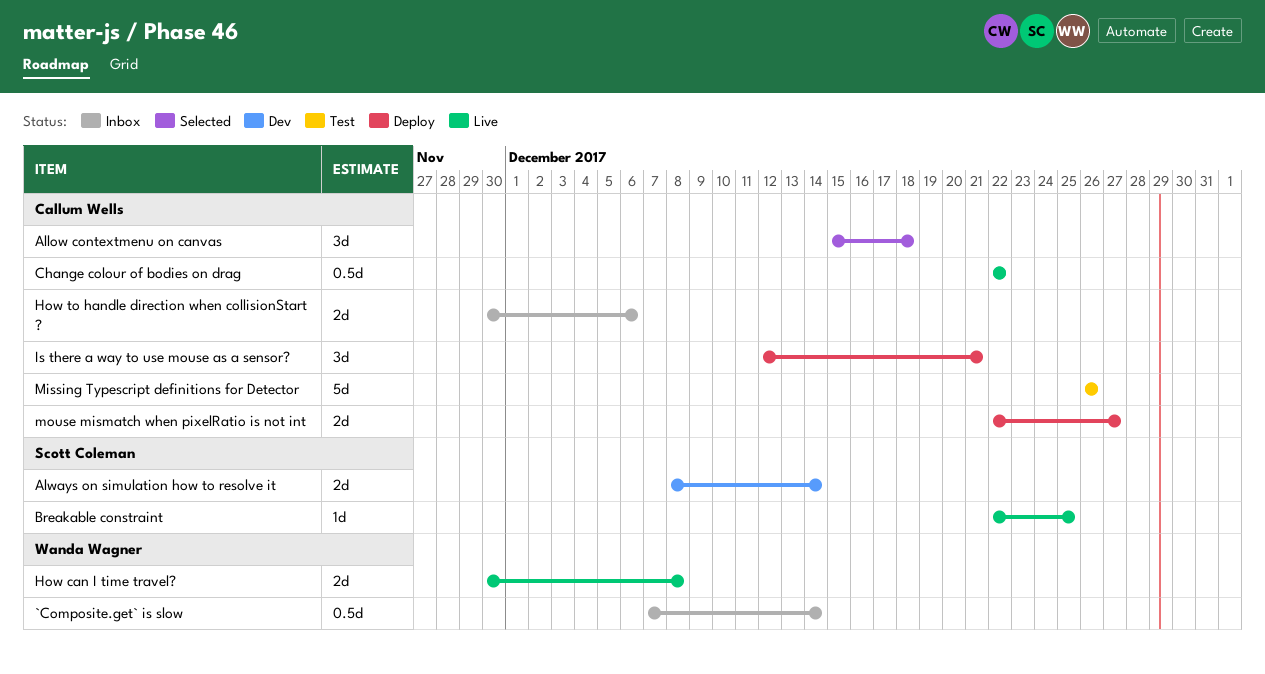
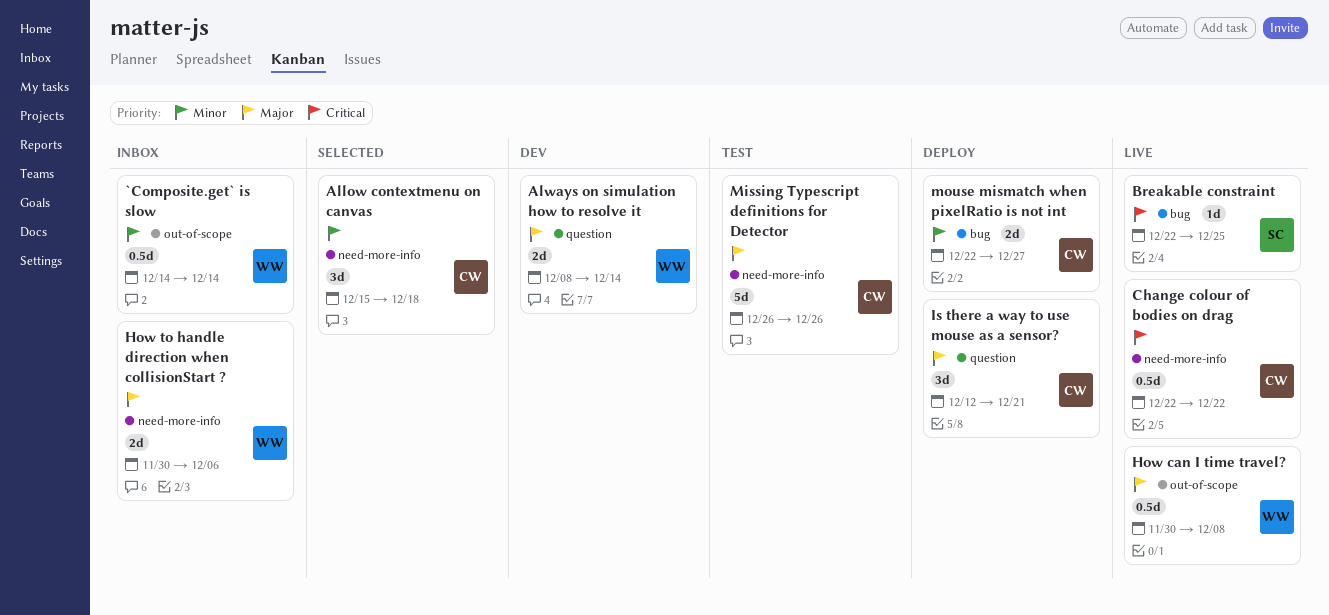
`Composite.get` is slow, start: Dec 7 -> Dec 14
Always on simulation how to resolve it, owner: Scott Coleman -> Wanda Wagner
How can I time travel?, estimate: 2d -> 0.5d
How to handle direction when collisionStart ?, owner: Callum Wells -> Wanda Wagner

